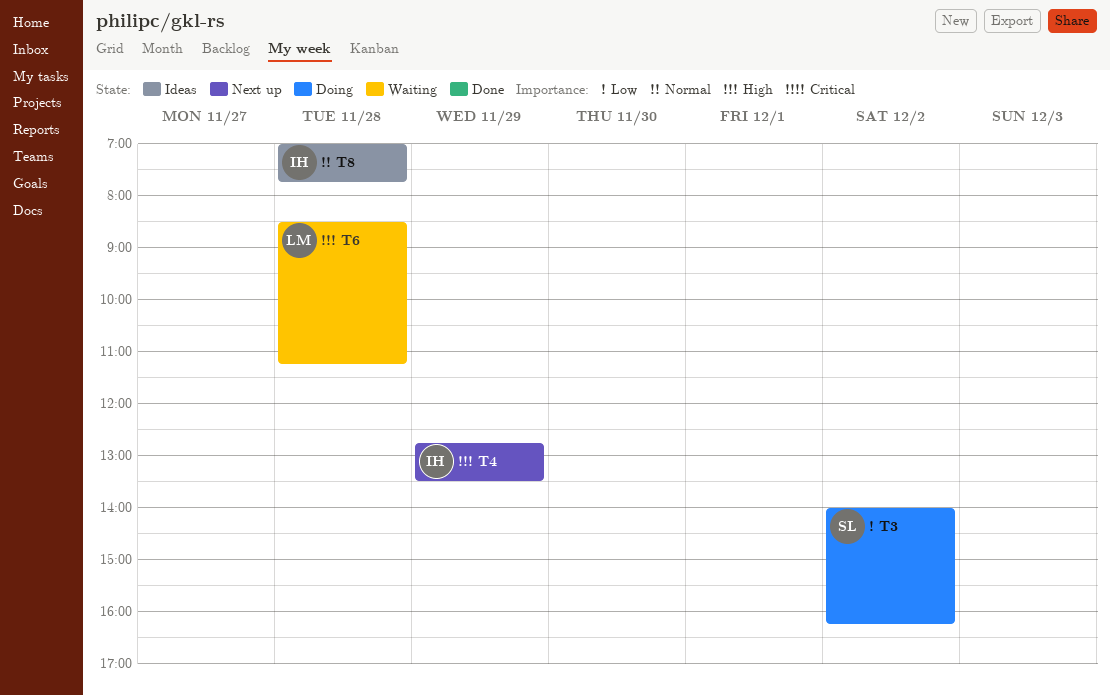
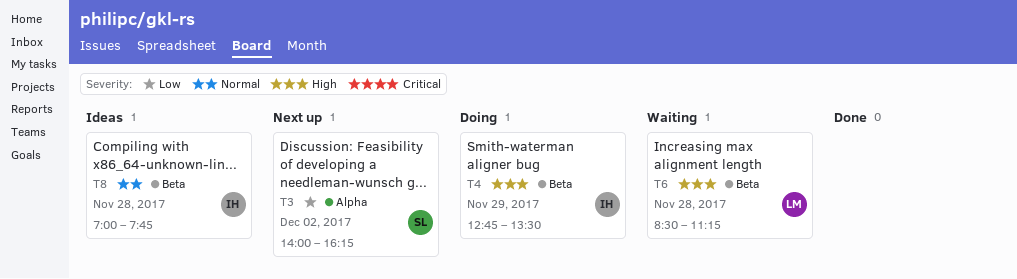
T3, status: Doing -> Next up
T4, status: Next up -> Doing

